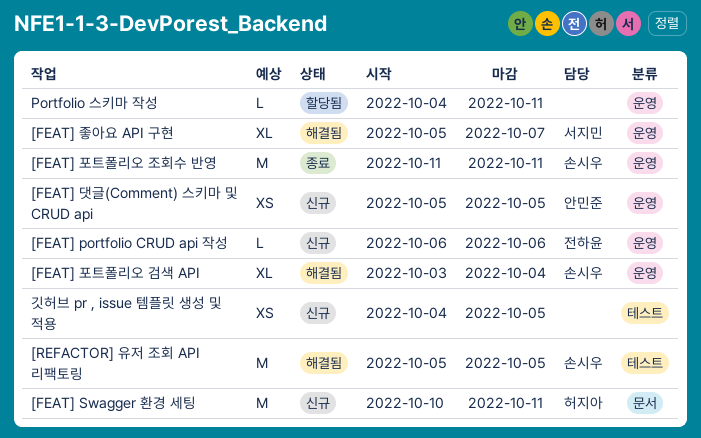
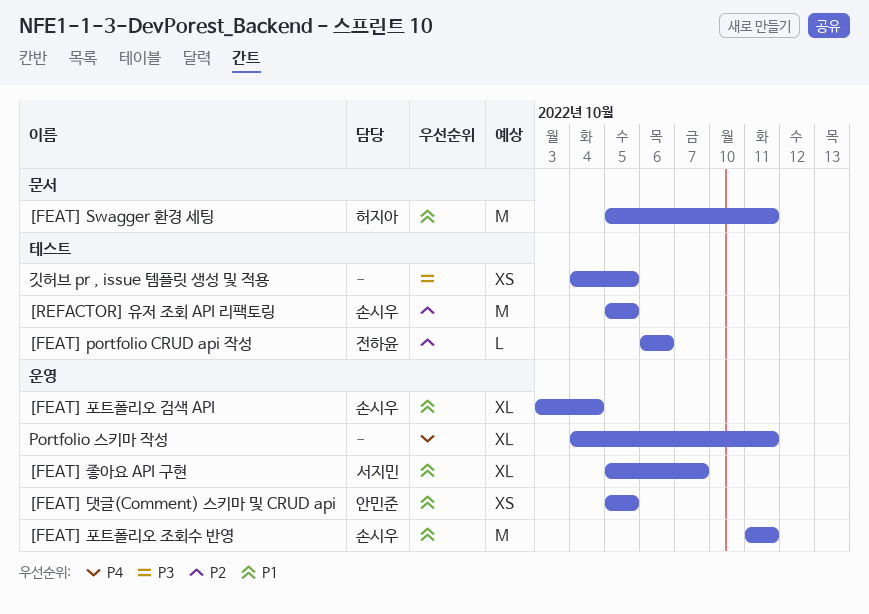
[FEAT] portfolio CRUD api 작성, label: 운영 -> 테스트
[FEAT] Swagger 환경 세팅, start: Oct 10 -> Oct 5
Portfolio 스키마 작성, estimate: L -> XL

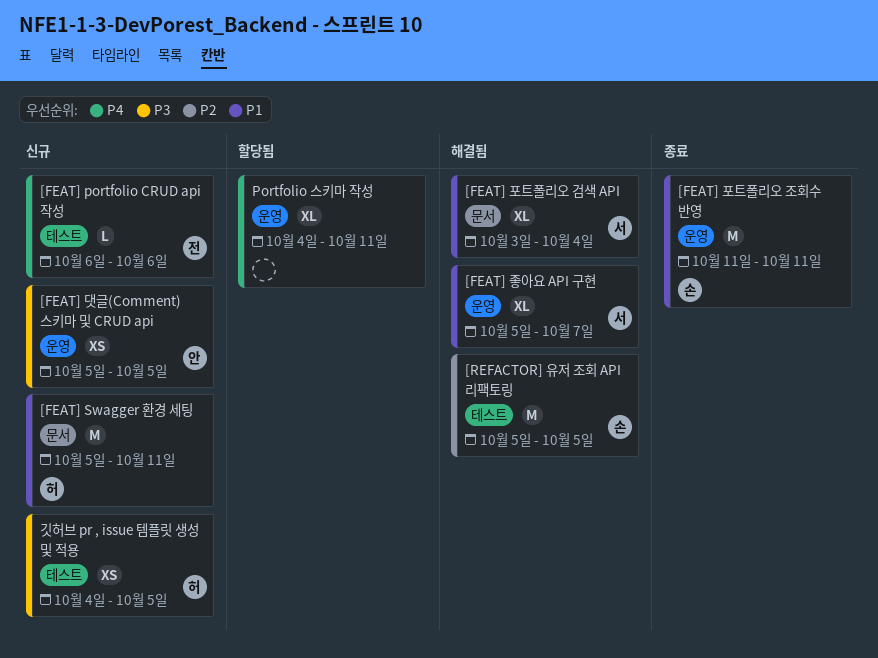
[FEAT] portfolio CRUD api 작성, priority: P2 -> P4
[FEAT] 댓글(Comment) 스키마 및 CRUD api, priority: P1 -> P3
[FEAT] 포트폴리오 검색 API, owner: 손시우 -> 서지민
[FEAT] 포트폴리오 검색 API, label: 운영 -> 문서
깃허브 pr , issue 템플릿 생성 및 적용, owner: none -> 허지아

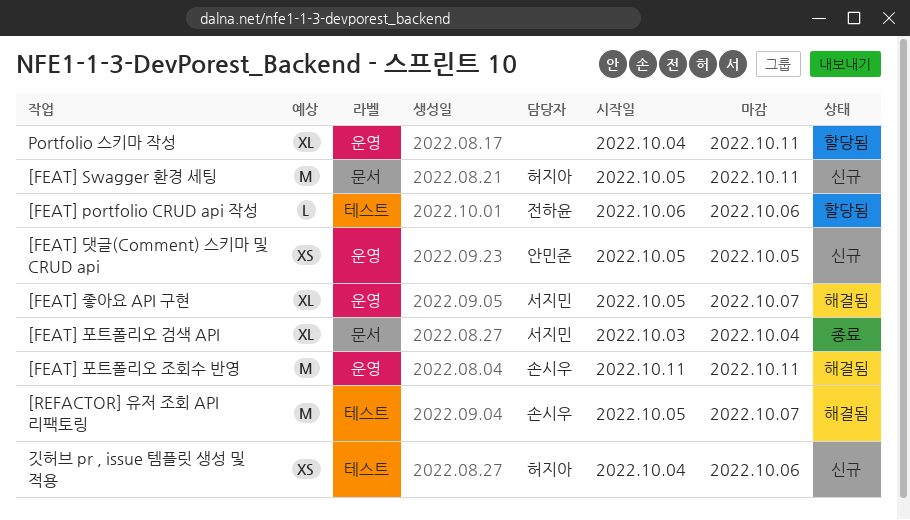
[FEAT] portfolio CRUD api 작성, status: 신규 -> 할당됨
[FEAT] 포트폴리오 검색 API, status: 해결됨 -> 종료
[FEAT] 포트폴리오 조회수 반영, status: 종료 -> 해결됨
[REFACTOR] 유저 조회 API 리팩토링, due: Oct 5 -> Oct 7
깃허브 pr , issue 템플릿 생성 및 적용, due: Oct 5 -> Oct 6

